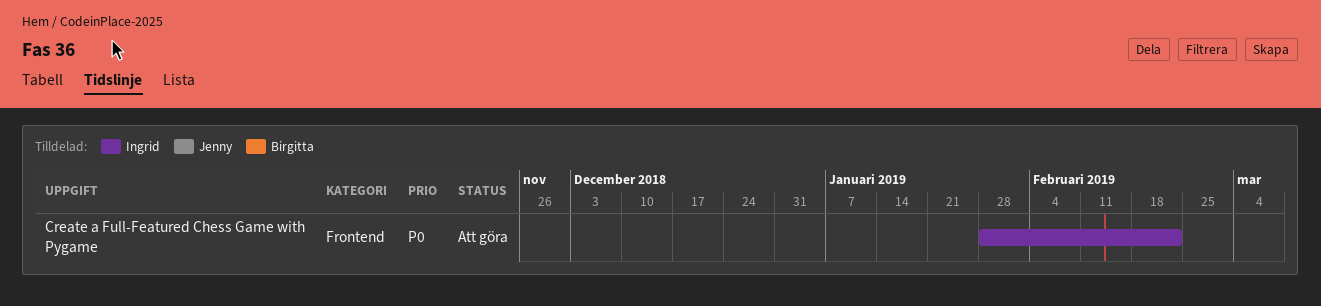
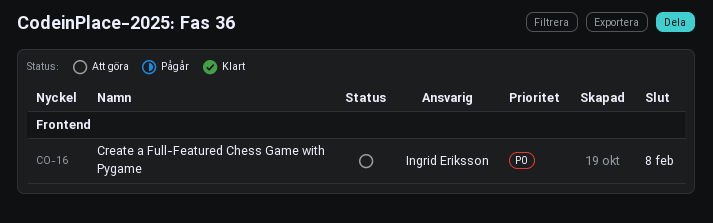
Create a Full-Featured Chess Game with Pygame, due: Feb 22 -> Feb 8

